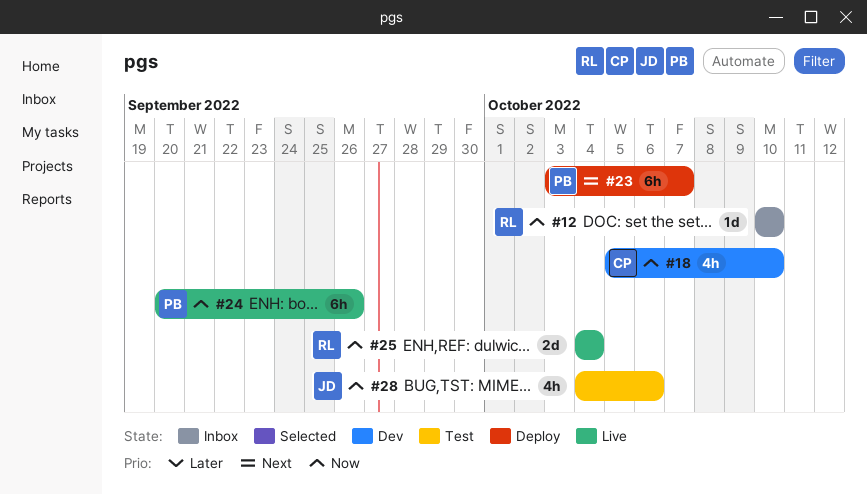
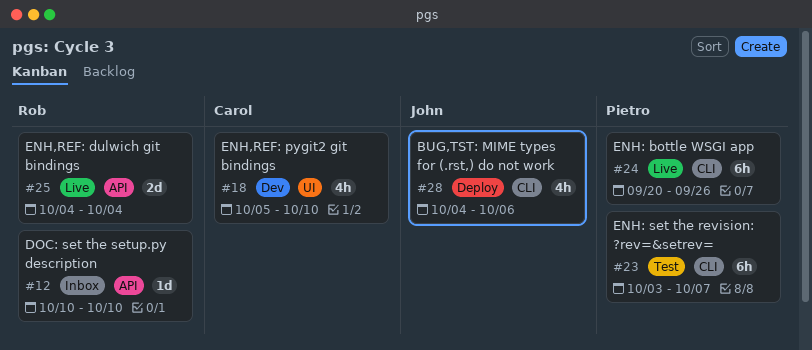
#23, status: Deploy -> Test
#28, status: Test -> Deploy

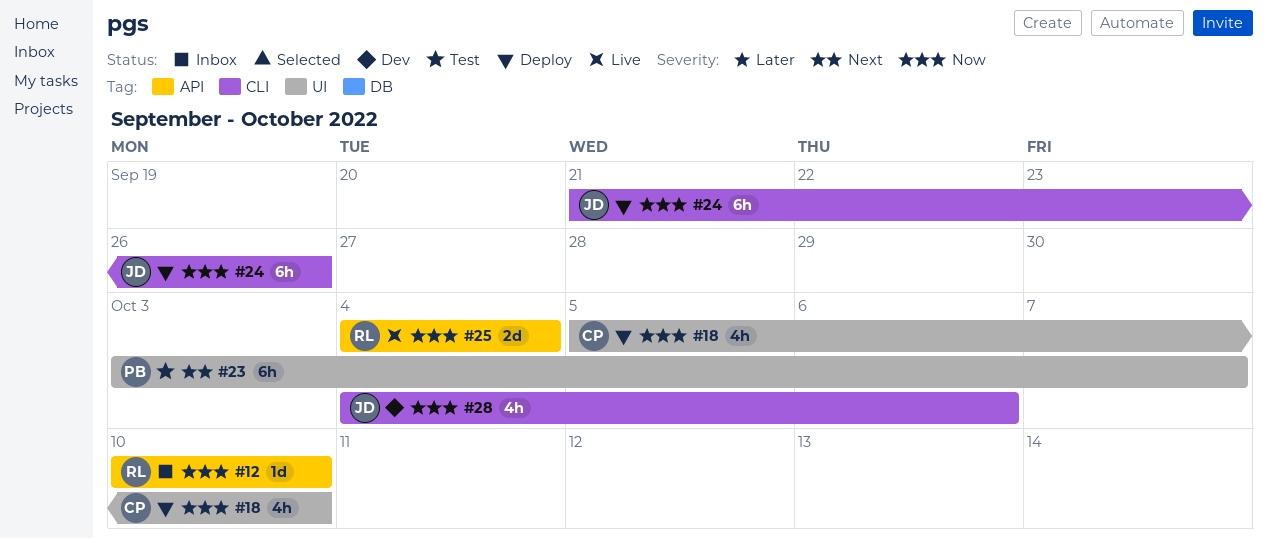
#18, status: Dev -> Deploy
#23, label: CLI -> UI
#24, status: Live -> Deploy
#24, owner: Pietro -> John
#24, start: Sep 20 -> Sep 21
#28, status: Deploy -> Dev

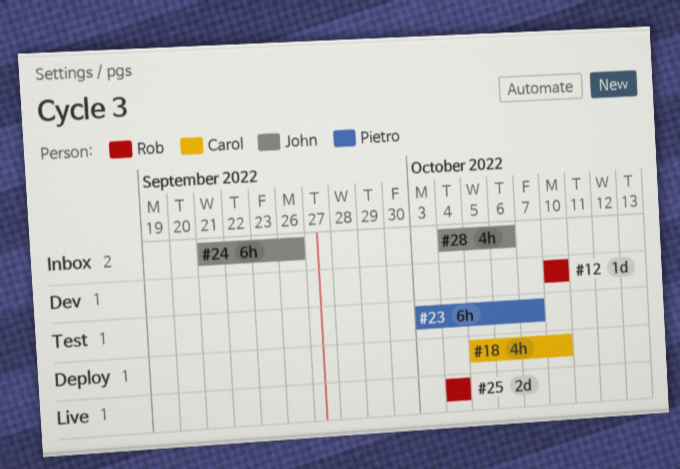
#12, status: Inbox -> Dev
#24, status: Deploy -> Inbox
#28, status: Dev -> Inbox

